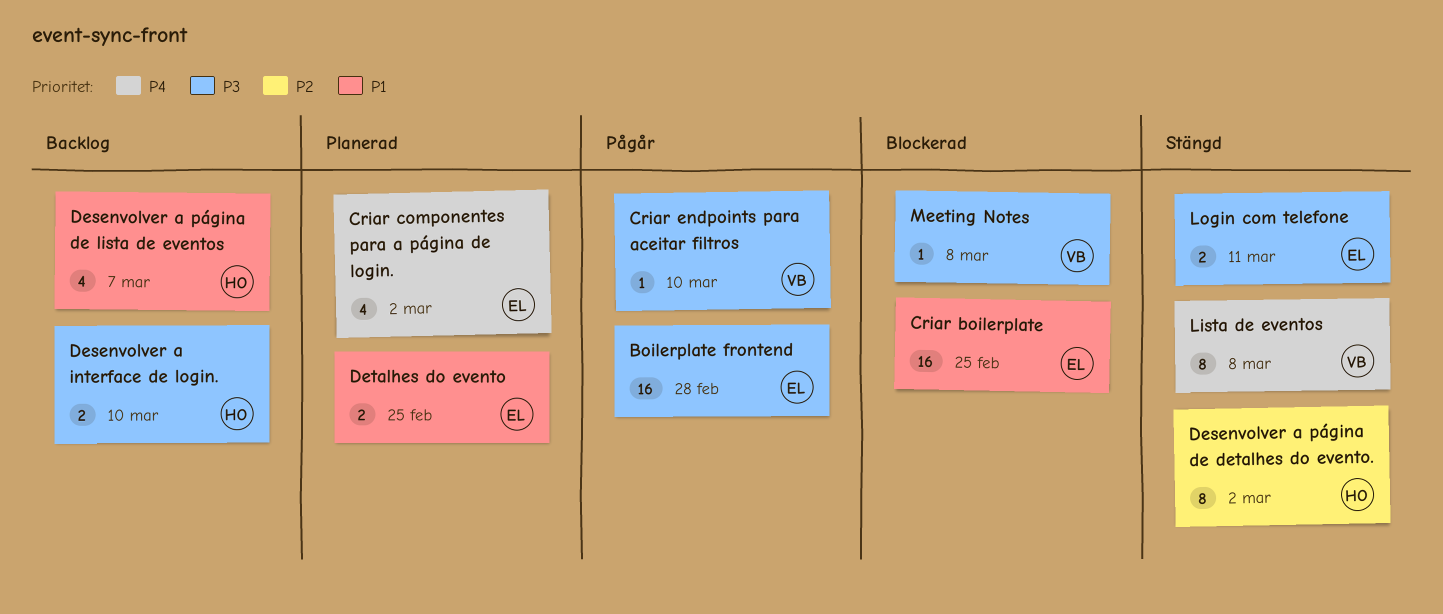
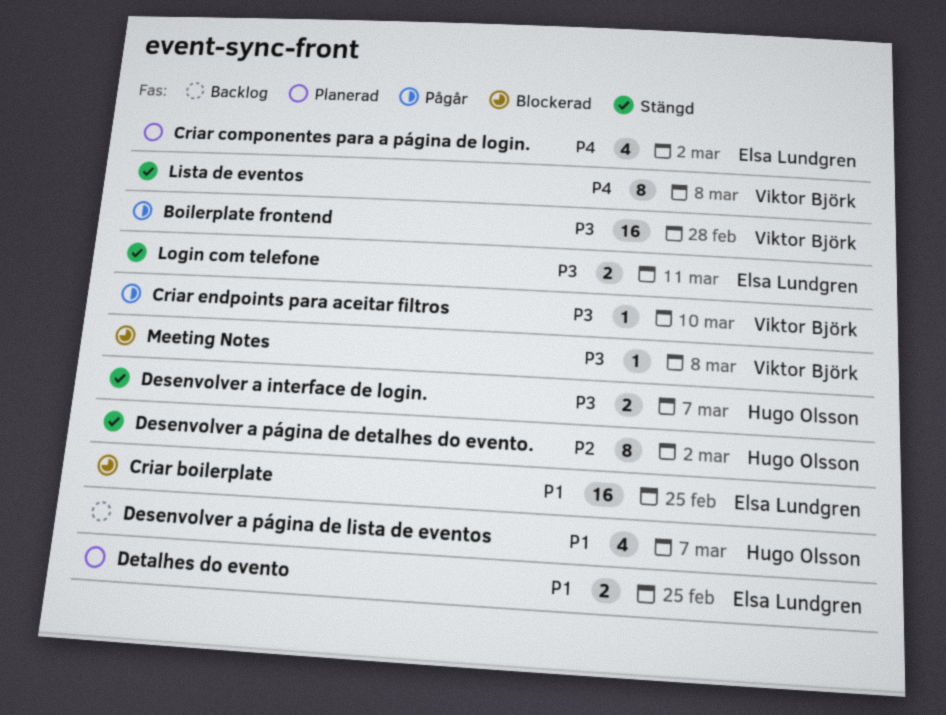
Boilerplate frontend, owner: Elsa Lundgren -> Viktor Björk
Desenvolver a interface de login., status: Backlog -> Stängd
Desenvolver a interface de login., due: Mar 10 -> Mar 7

